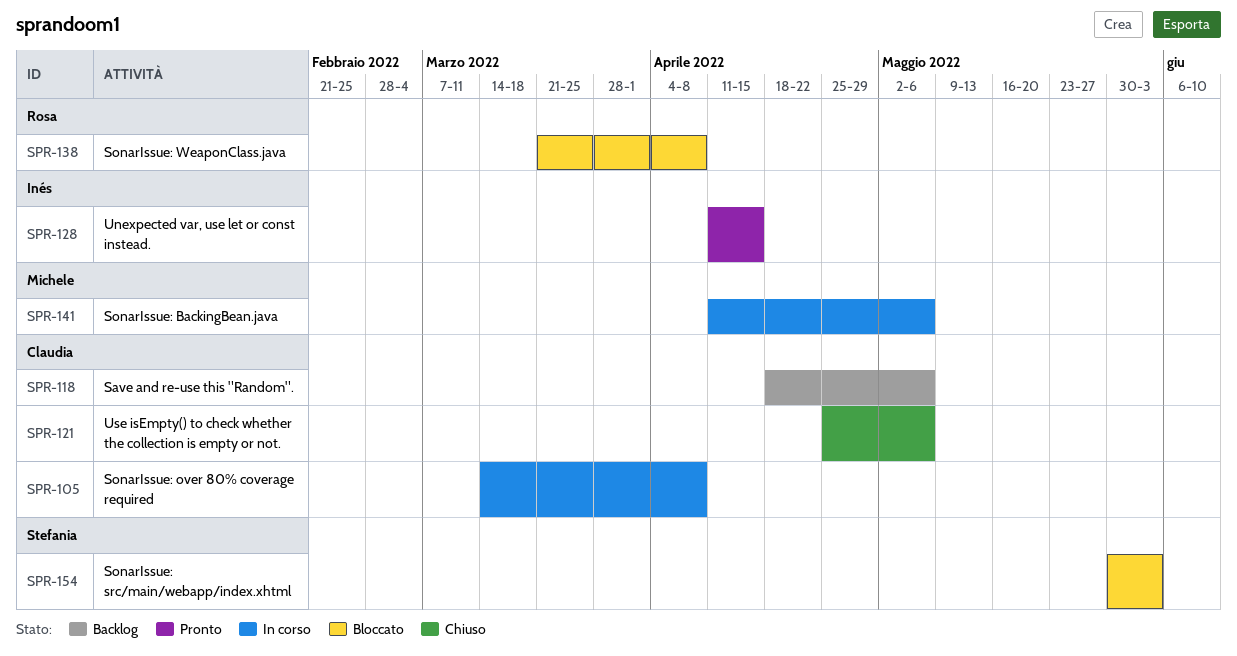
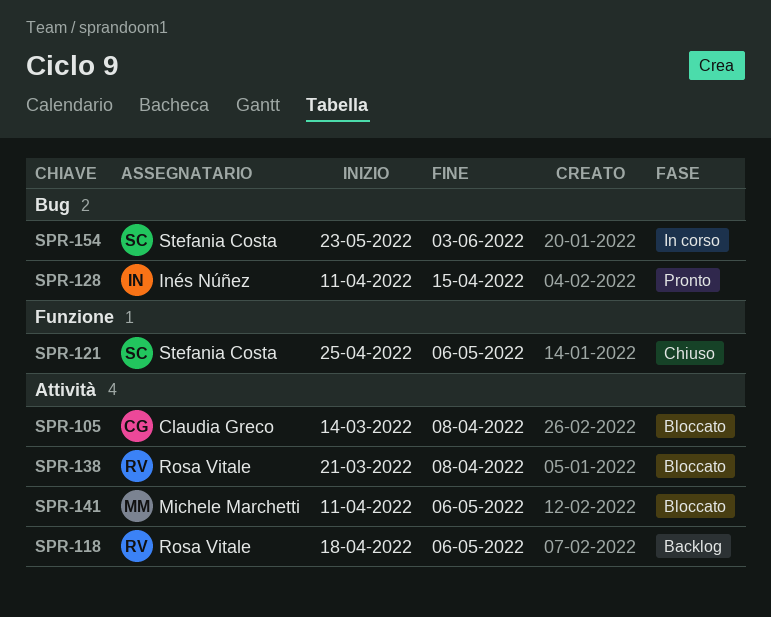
SPR-105, status: In corso -> Bloccato
SPR-118, owner: Claudia Greco -> Rosa Vitale
SPR-121, owner: Claudia Greco -> Stefania Costa
SPR-141, status: In corso -> Bloccato
SPR-154, status: Bloccato -> In corso
SPR-154, start: May 30 -> May 23

